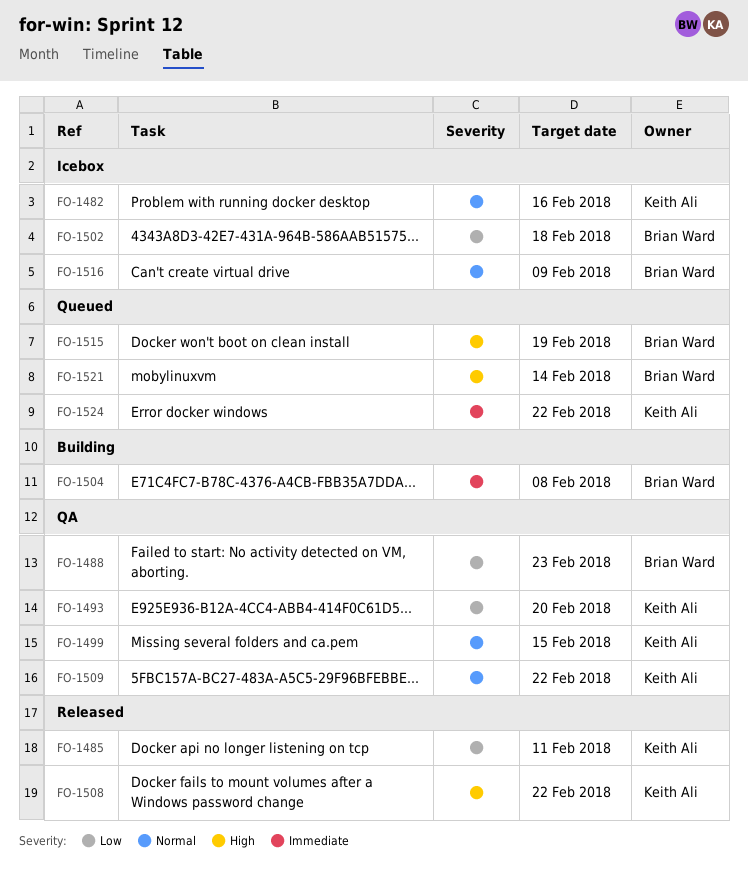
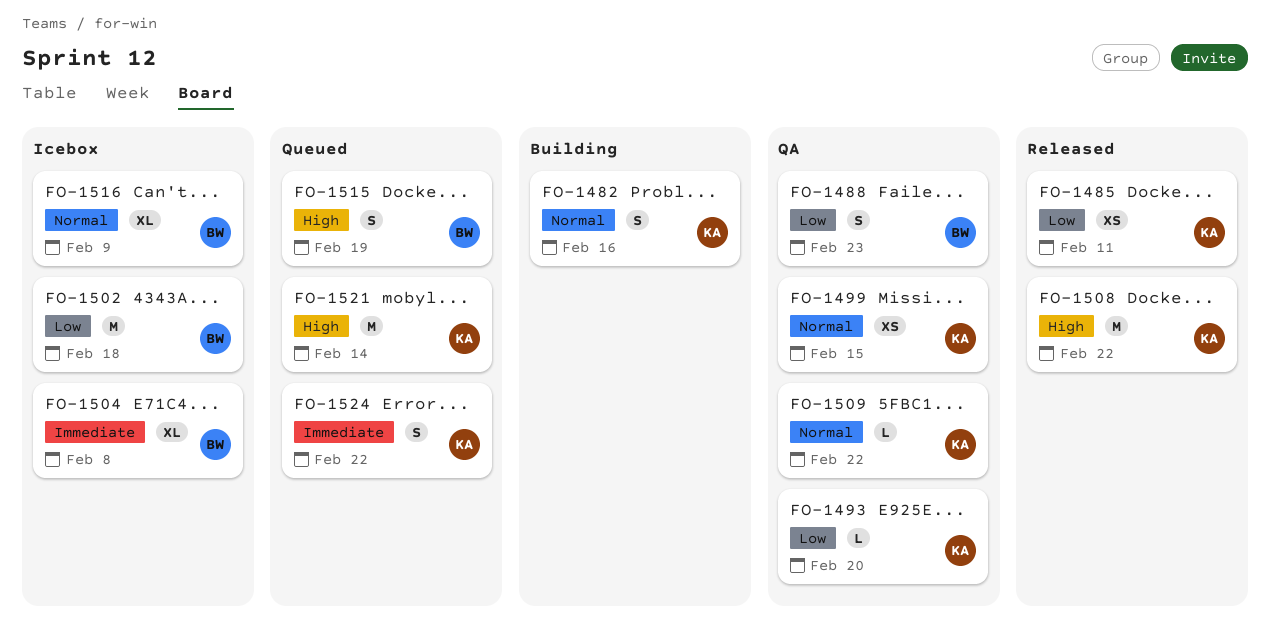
FO-1482, status: Icebox -> Building
FO-1504, status: Building -> Icebox
FO-1521, owner: Brian Ward -> Keith Ali

